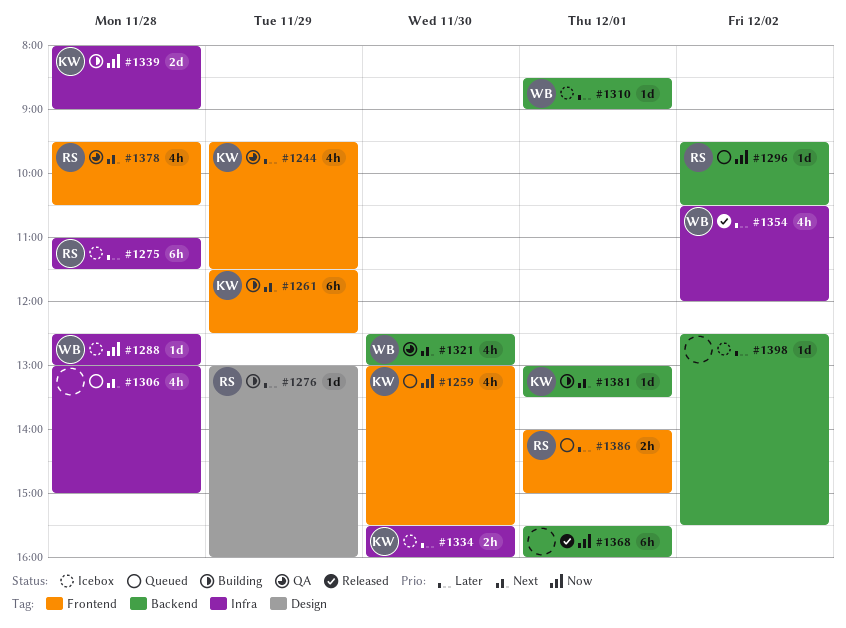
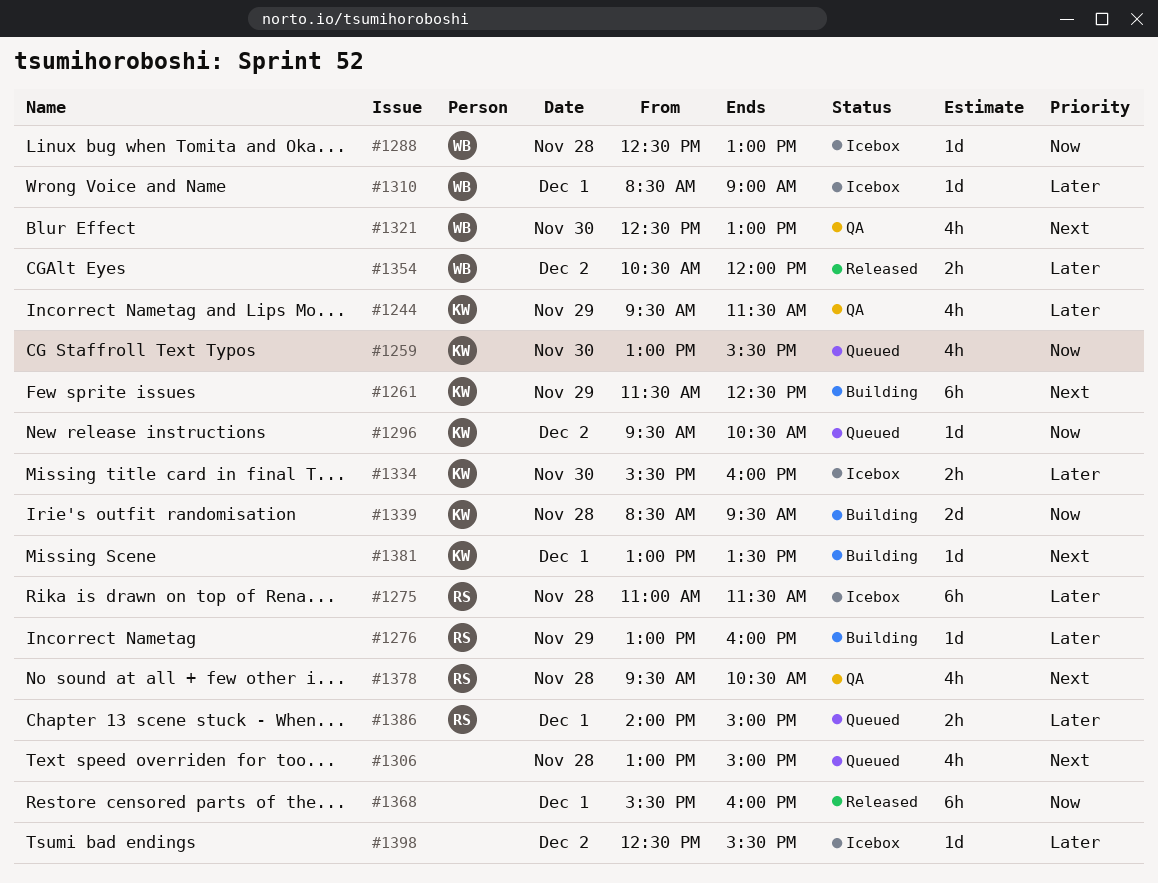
#1296, owner: RS -> KW
#1339, begins: 08:00 -> 08:30
#1339, ends: 09:00 -> 09:30
#1354, estimate: 4h -> 2h

